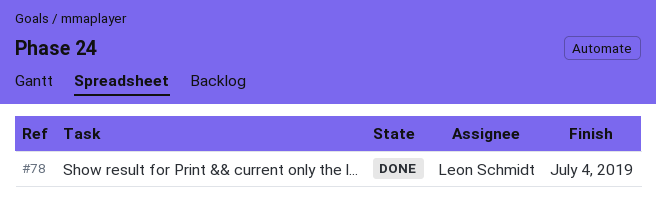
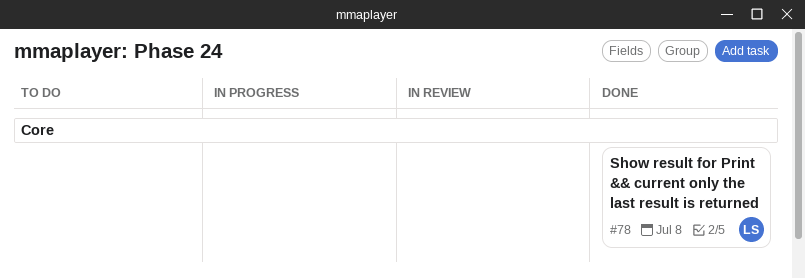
#78, due: Jul 4 -> Jul 8

